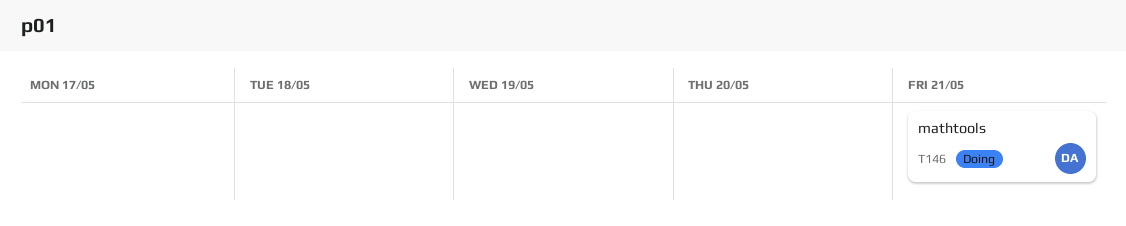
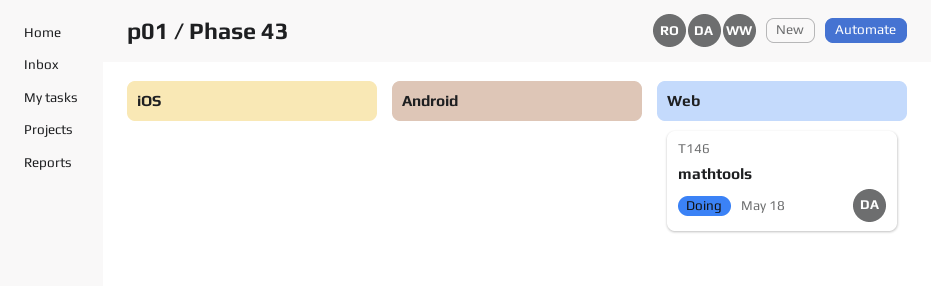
T146, due: May 21 -> May 18

